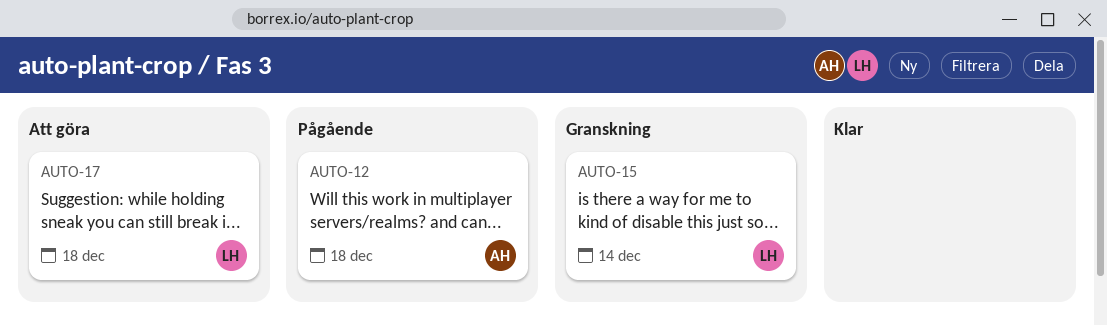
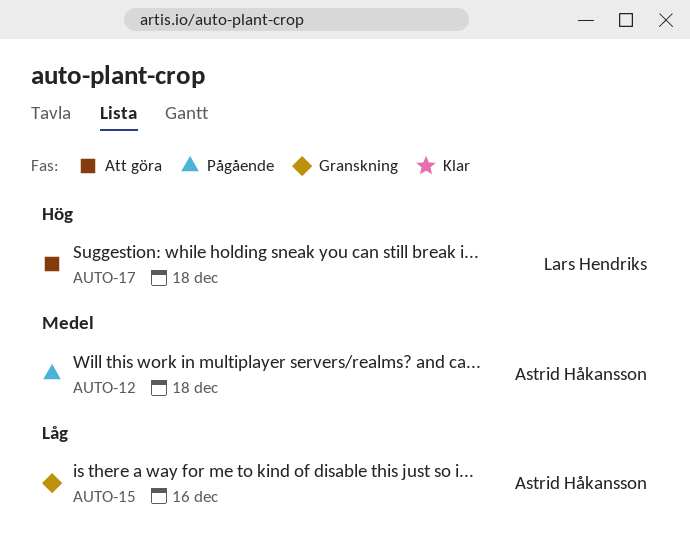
AUTO-15, owner: Lars Hendriks -> Astrid Håkansson
AUTO-15, due: Dec 14 -> Dec 16

